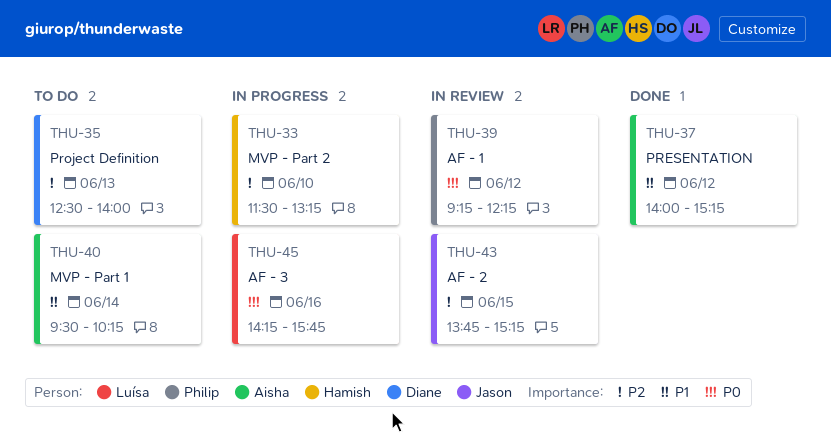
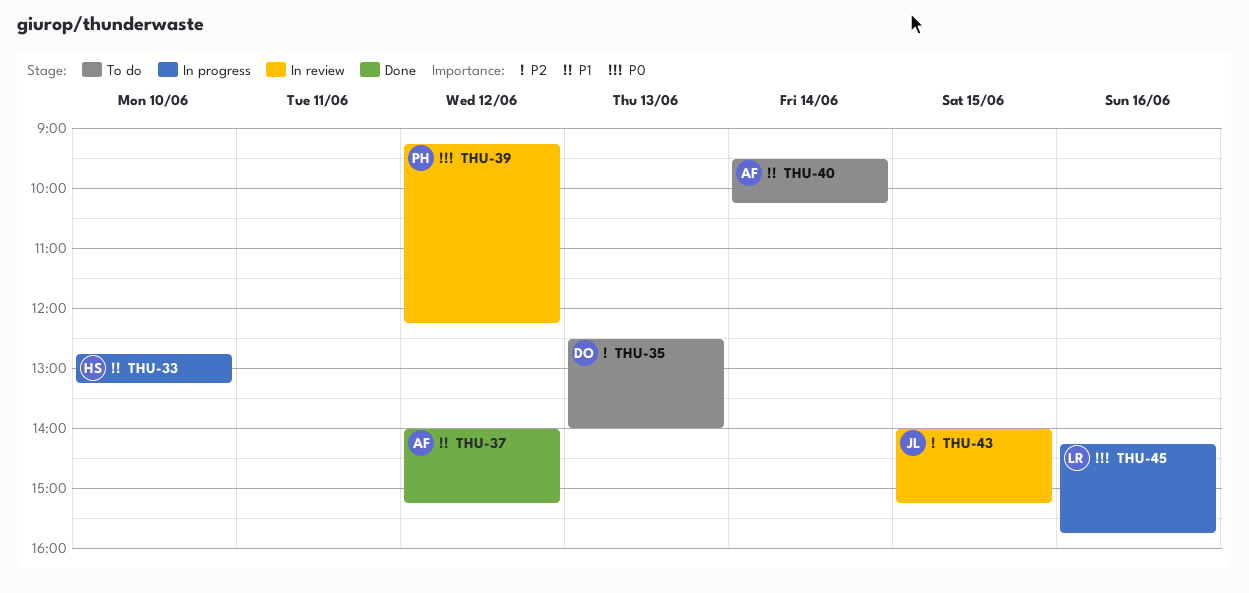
THU-33, priority: P2 -> P1
THU-33, begins: 11:30 -> 12:45
THU-43, begins: 13:45 -> 14:00

